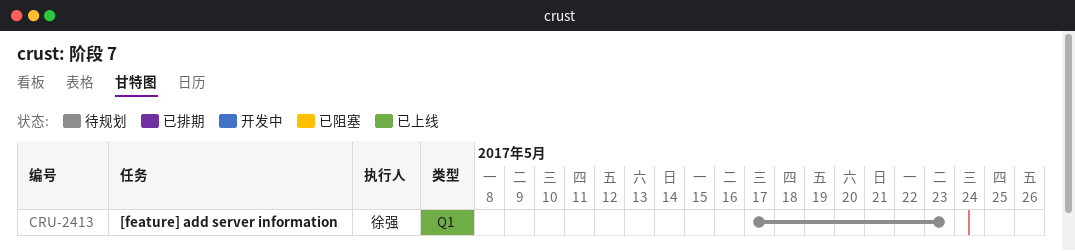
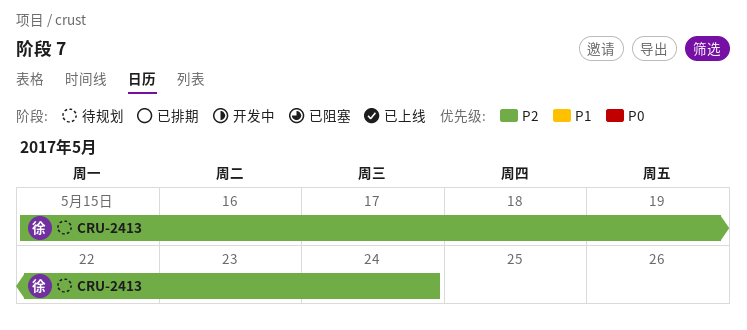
CRU-2413, start: May 17 -> May 15
CRU-2413, due: May 23 -> May 24

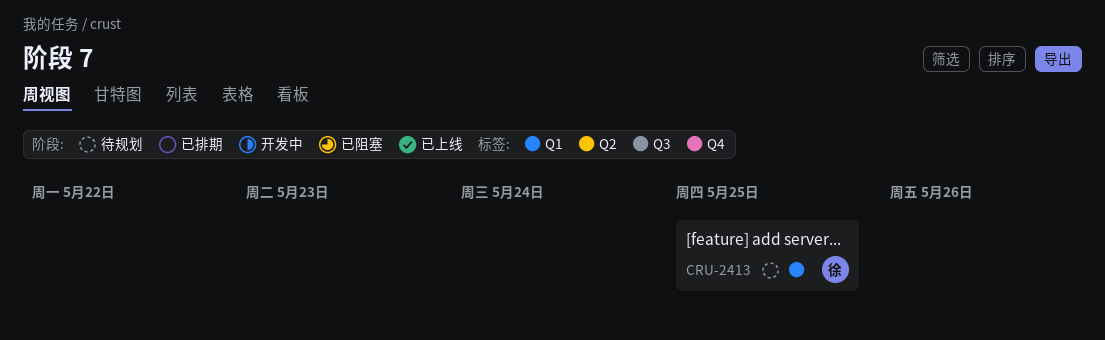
CRU-2413, due: May 24 -> May 25

